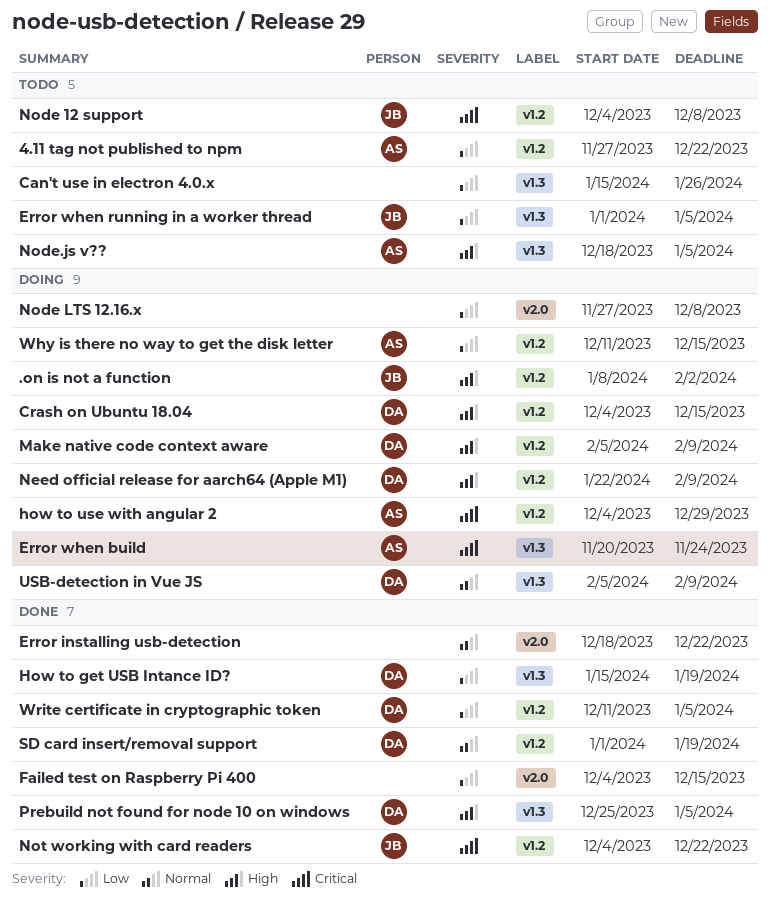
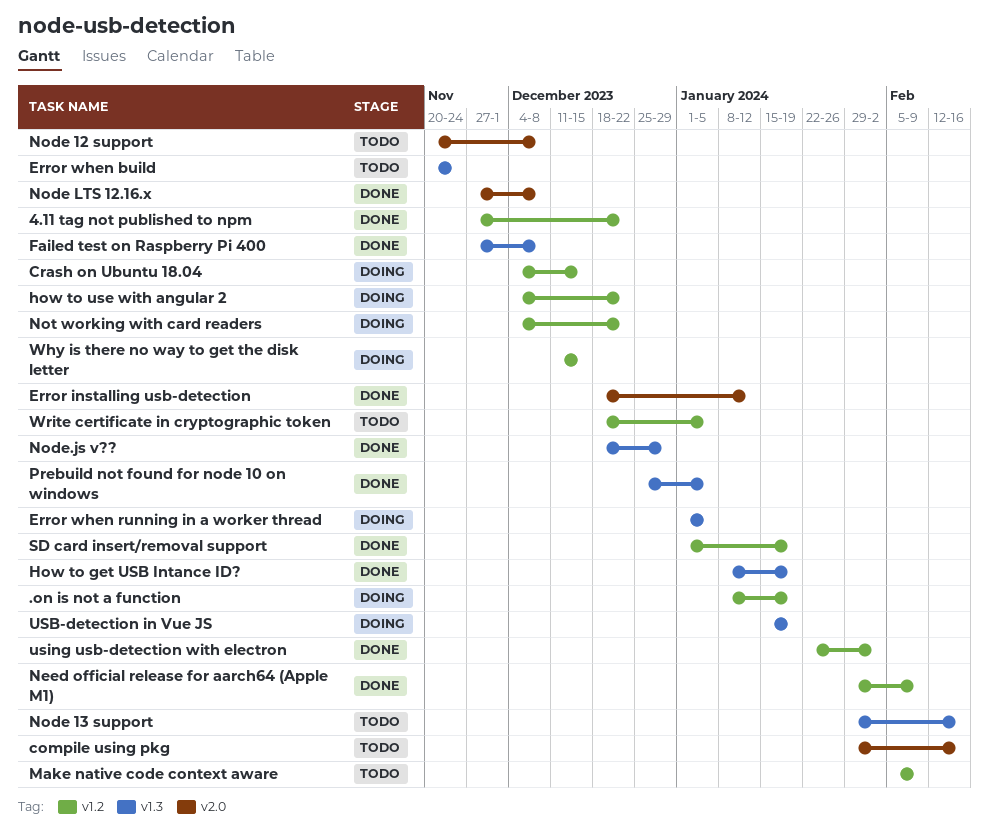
.on is not a function, due: Feb 2 -> Jan 19
4.11 tag not published to npm, status: Todo -> Done
Can't use in electron 4.0.x: present -> none
compile using pkg: none -> present
Error installing usb-detection, due: Dec 22 -> Jan 12
Error when build, status: Doing -> Todo
Error when running in a worker thread, status: Todo -> Doing
Failed test on Raspberry Pi 400, label: v2.0 -> v1.3
Failed test on Raspberry Pi 400, start: Dec 4 -> Nov 27
Failed test on Raspberry Pi 400, due: Dec 15 -> Dec 8
How to get USB Intance ID?, start: Jan 15 -> Jan 8
how to use with angular 2, due: Dec 29 -> Dec 22
Make native code context aware, status: Doing -> Todo
Need official release for aarch64 (Apple M1), status: Doing -> Done
Need official release for aarch64 (Apple M1), start: Jan 22 -> Jan 29
Node 12 support, label: v1.2 -> v2.0
Node 12 support, start: Dec 4 -> Nov 20
Node 13 support: none -> present
Node LTS 12.16.x, status: Doing -> Done
Node.js v??, status: Todo -> Done
Node.js v??, due: Jan 5 -> Dec 29
Not working with card readers, status: Done -> Doing
USB-detection in Vue JS, start: Feb 5 -> Jan 15
USB-detection in Vue JS, due: Feb 9 -> Jan 19
using usb-detection with electron: none -> present
Write certificate in cryptographic token, status: Done -> Todo
Write certificate in cryptographic token, start: Dec 11 -> Dec 18

